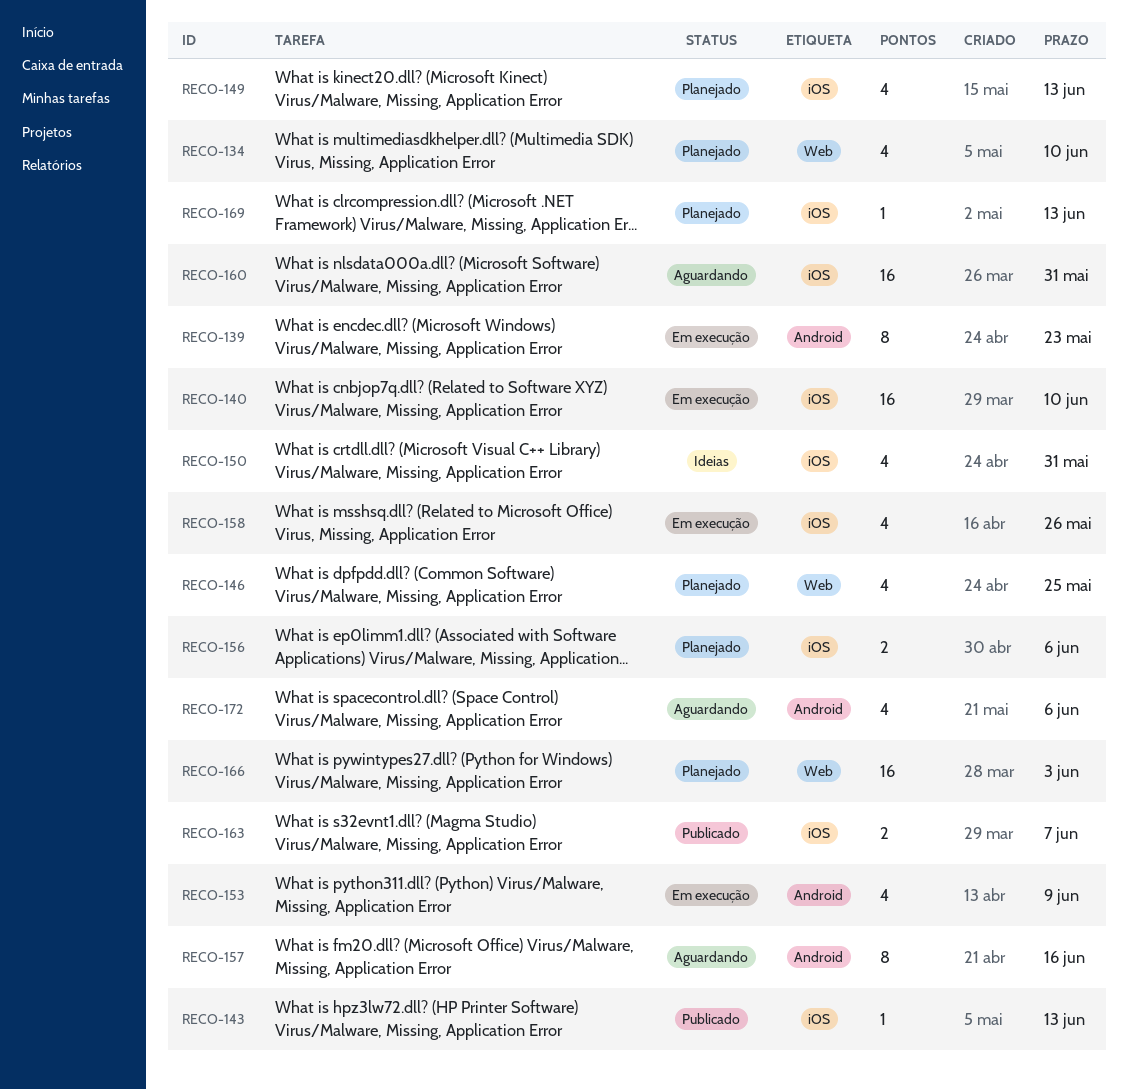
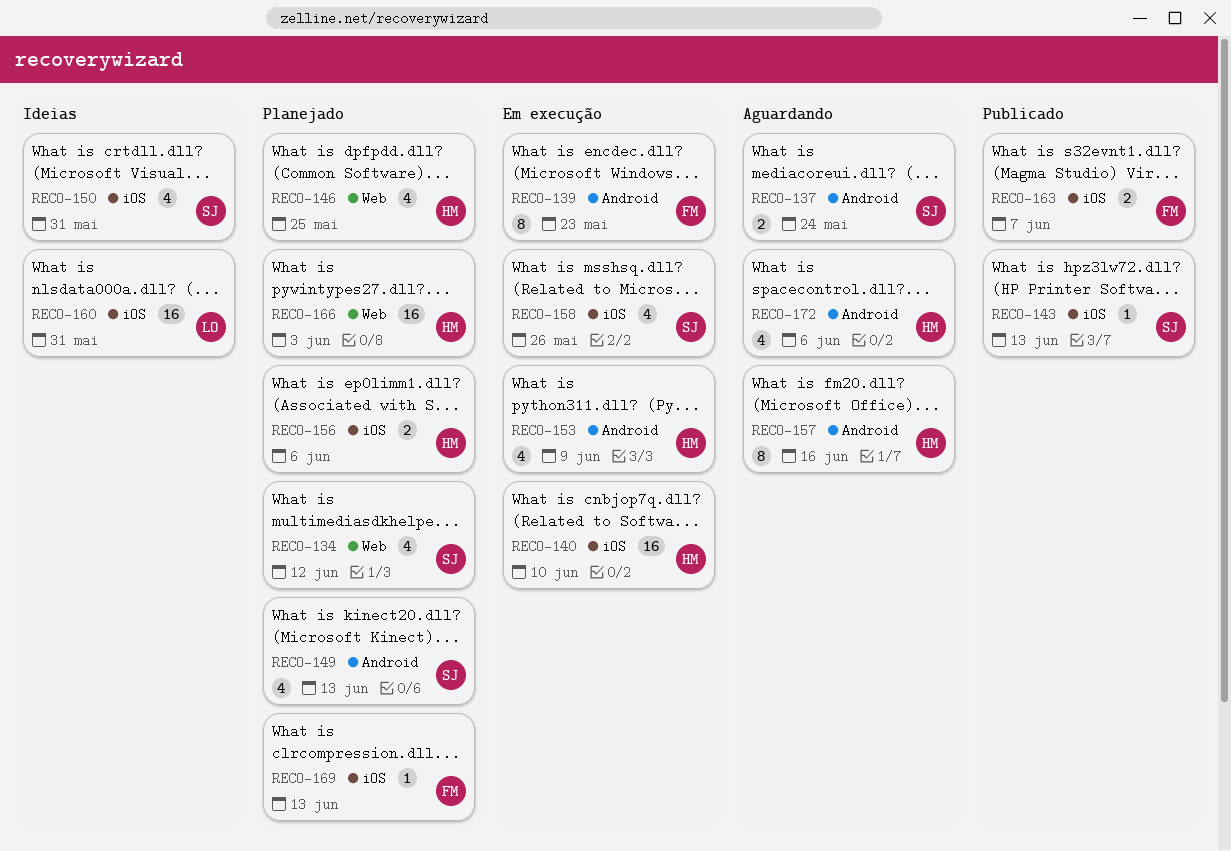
RECO-134, due: Jun 10 -> Jun 12
RECO-137: none -> present
RECO-149, label: iOS -> Android
RECO-160, status: Aguardando -> Ideias

